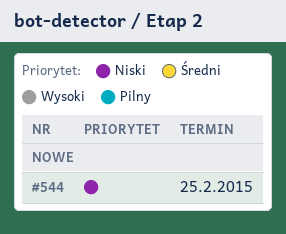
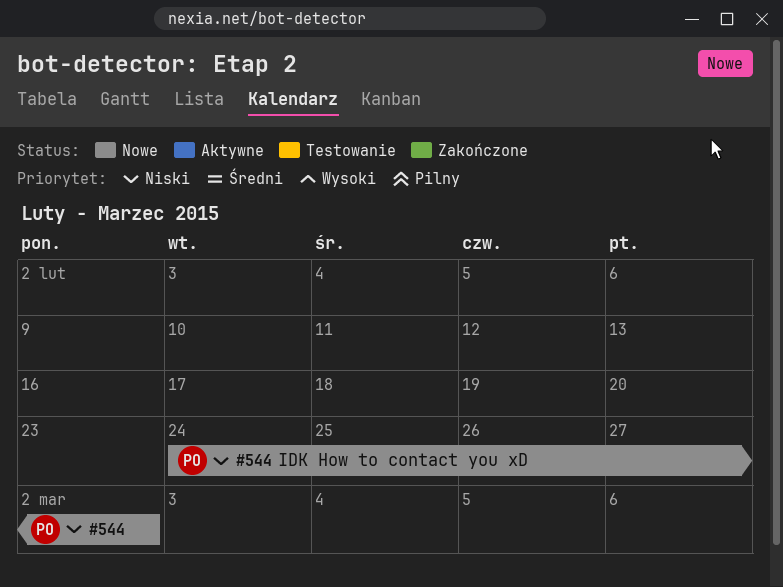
#544, due: Feb 25 -> Mar 2

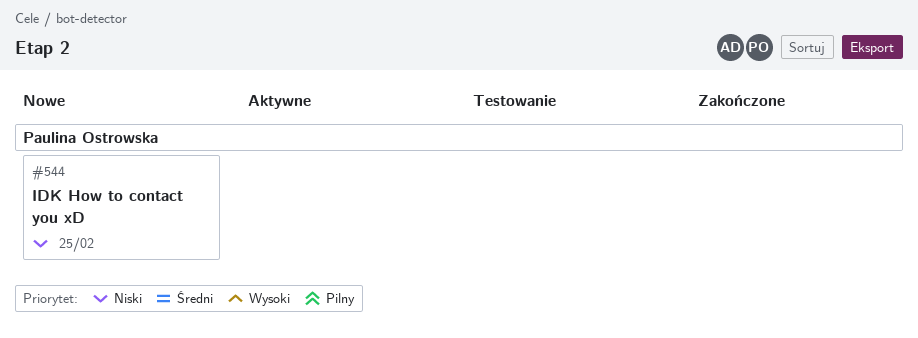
#544, due: Mar 2 -> Feb 25

